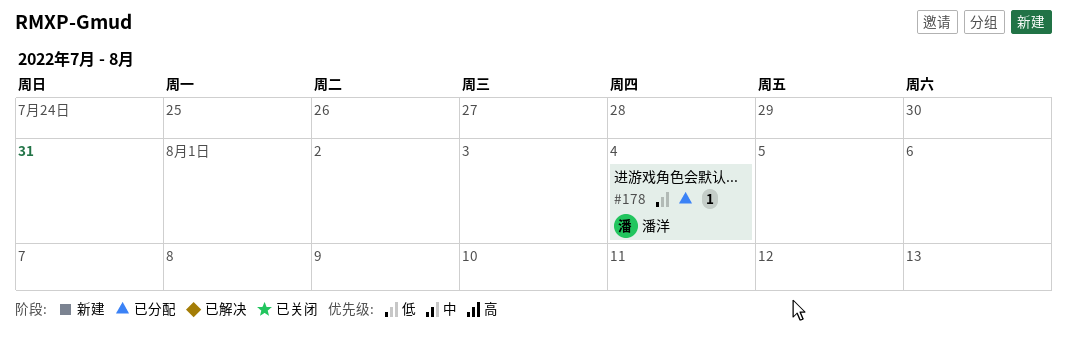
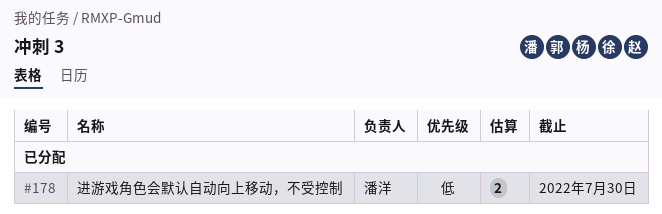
#178, estimate: 1 -> 2
#178, due: Aug 4 -> Jul 30

